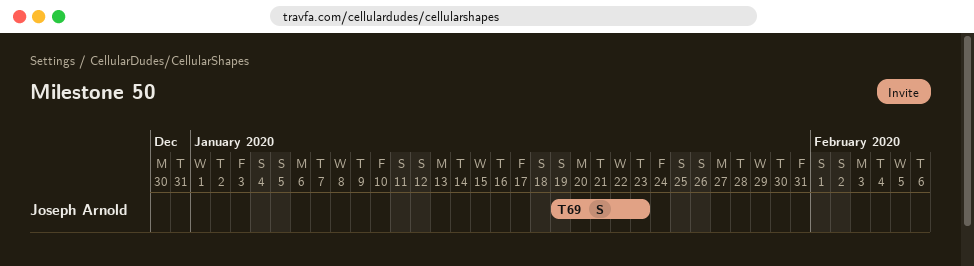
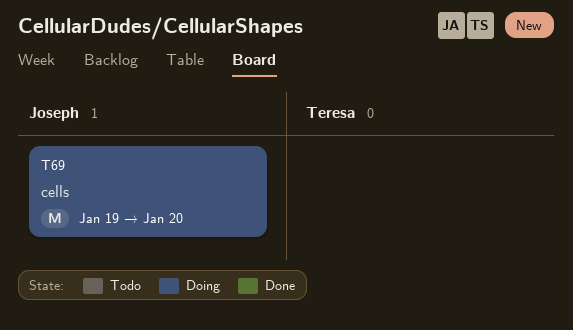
T69, estimate: S -> M
T69, due: Jan 23 -> Jan 20

